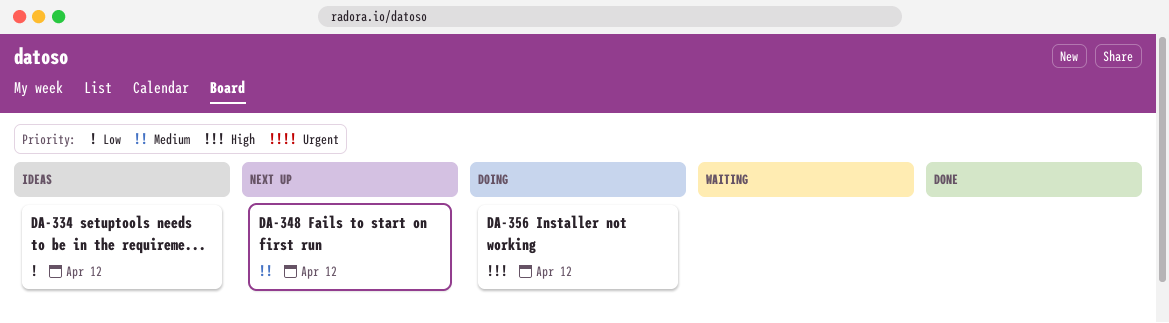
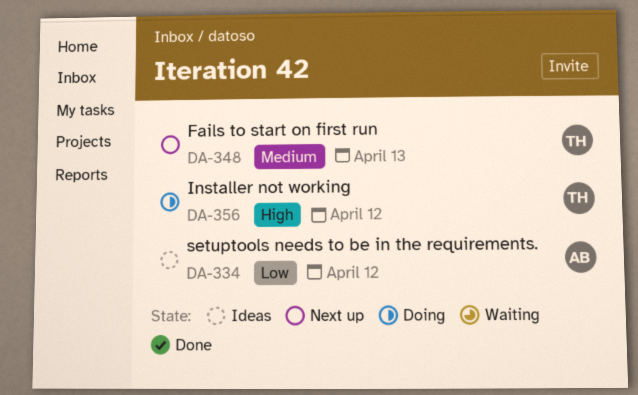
DA-348, due: Apr 12 -> Apr 13

